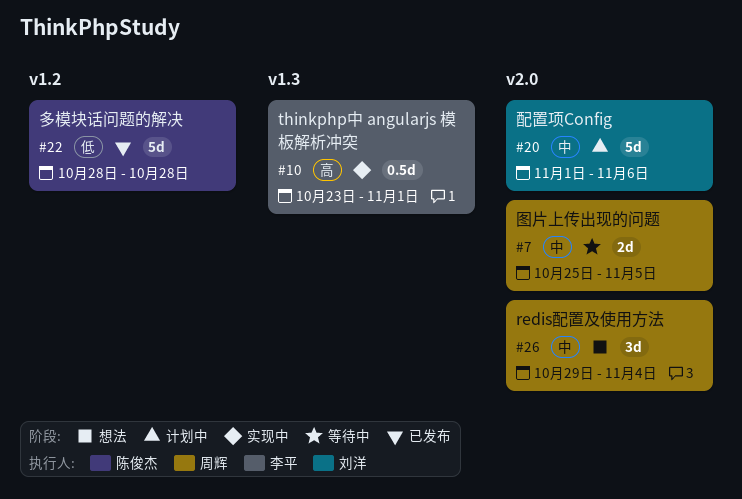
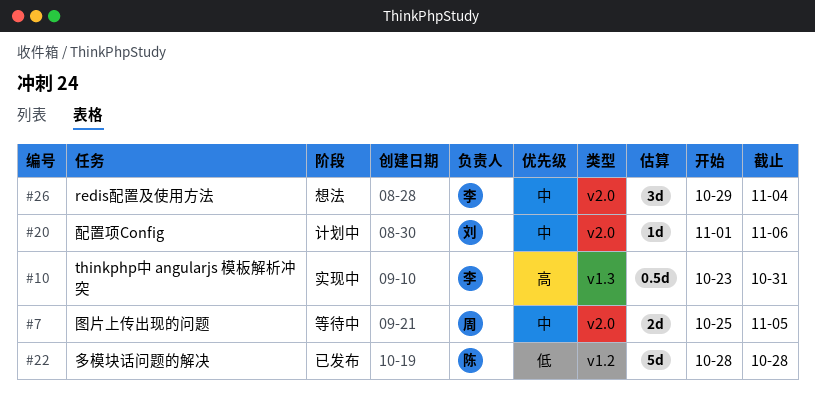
#10, due: Nov 1 -> Oct 31
#20, estimate: 5d -> 1d
#26, owner: 周辉 -> 李平

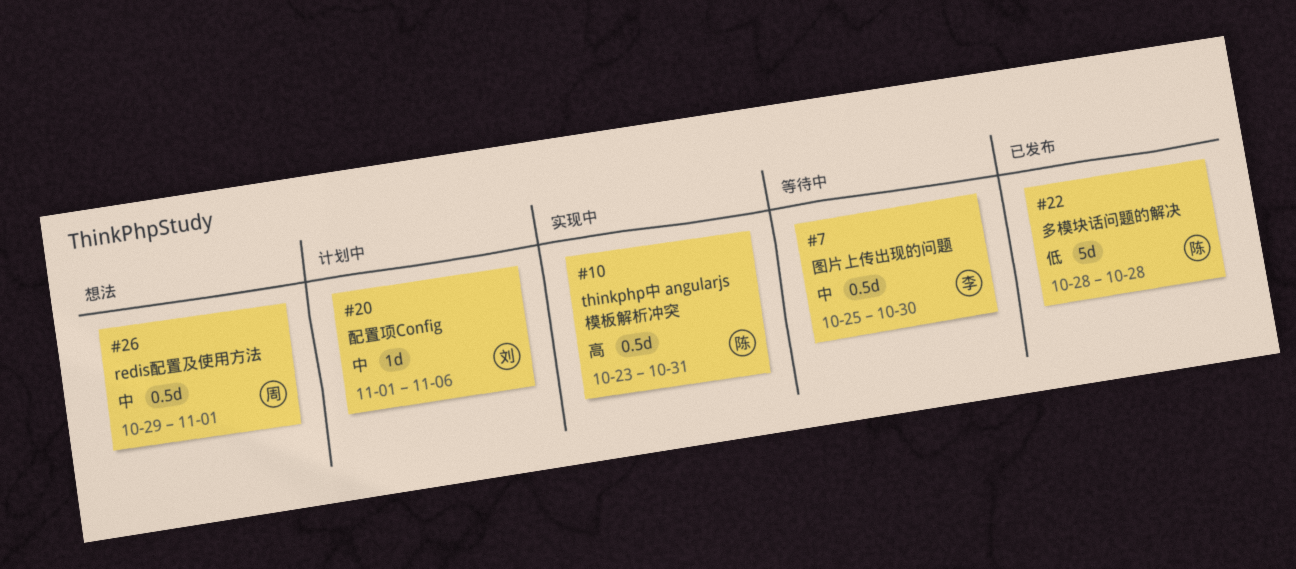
#7, owner: 周 -> 李
#7, estimate: 2d -> 0.5d
#7, due: Nov 5 -> Oct 30
#10, owner: 李 -> 陈
#26, owner: 李 -> 周
#26, estimate: 3d -> 0.5d
#26, due: Nov 4 -> Nov 1

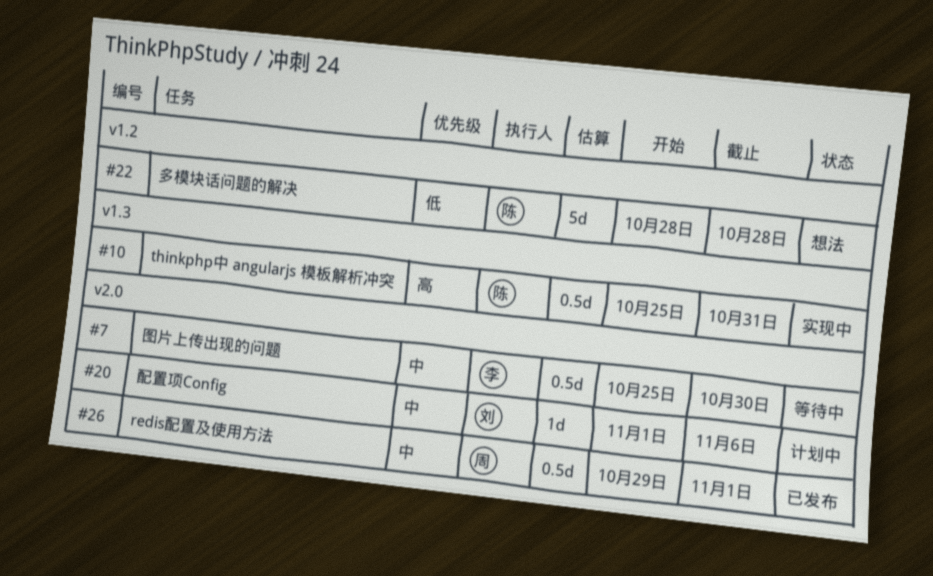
#10, start: Oct 23 -> Oct 25
#22, status: 已发布 -> 想法
#26, status: 想法 -> 已发布

